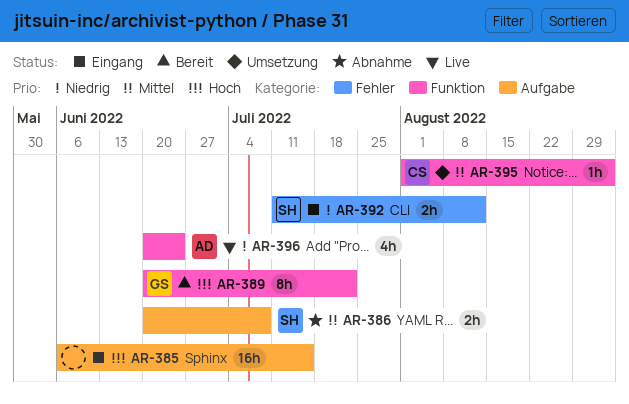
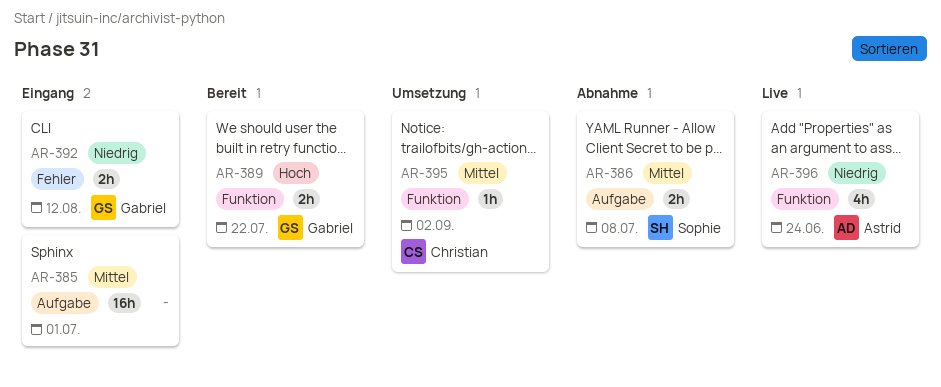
AR-385, priority: Hoch -> Mittel
AR-385, due: Jul 15 -> Jul 1
AR-389, estimate: 8h -> 2h
AR-392, owner: Sophie -> Gabriel

